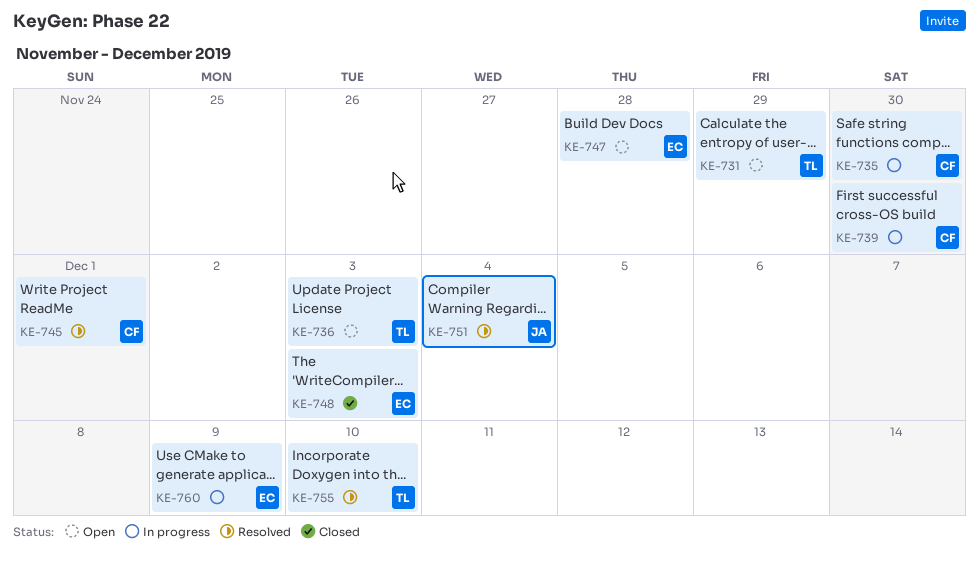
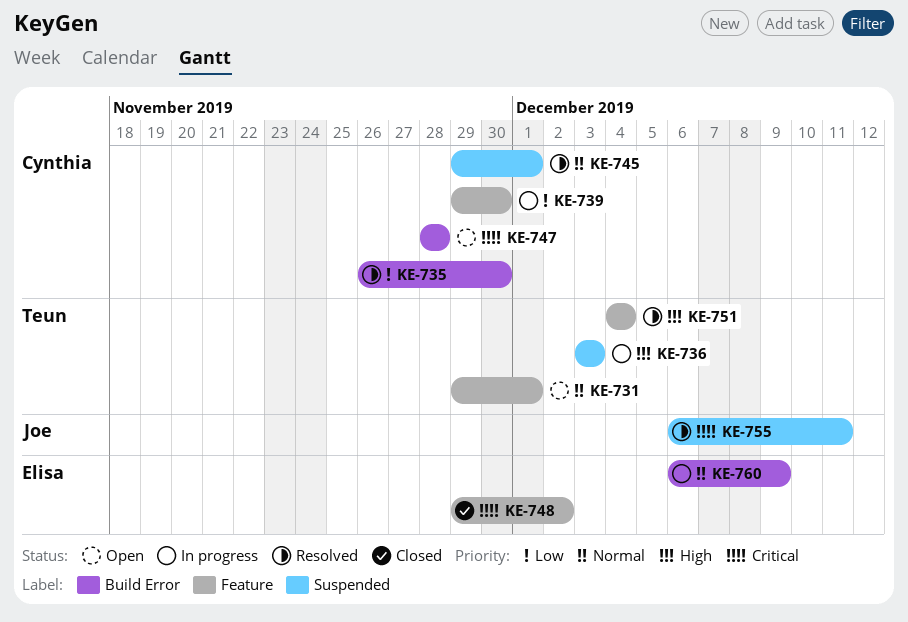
KE-731, due: Nov 29 -> Dec 1
KE-735, status: In progress -> Resolved
KE-736, status: Open -> In progress
KE-747, owner: Elisa -> Cynthia
KE-748, due: Dec 3 -> Dec 2
KE-751, owner: Joe -> Teun
KE-755, owner: Teun -> Joe
KE-755, due: Dec 10 -> Dec 11

